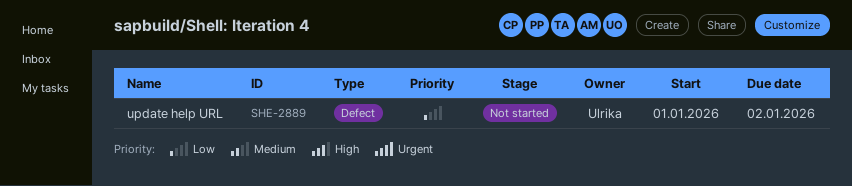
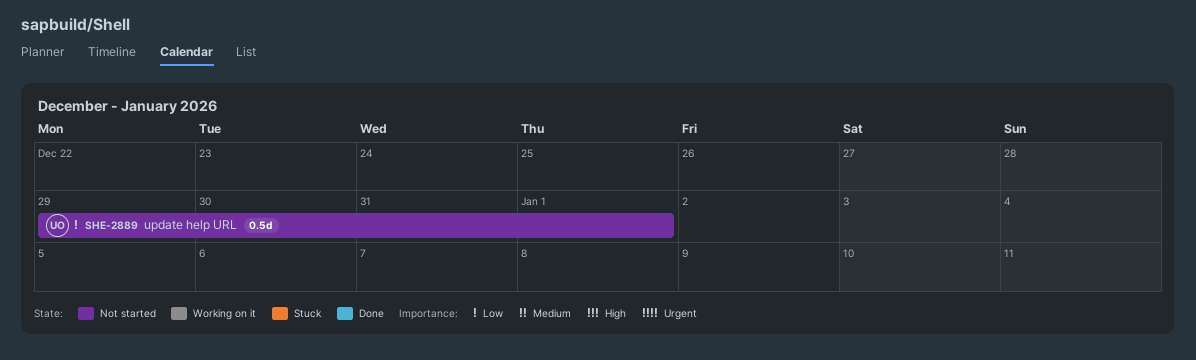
SHE-2889, start: Jan 1 -> Dec 29
SHE-2889, due: Jan 2 -> Jan 1

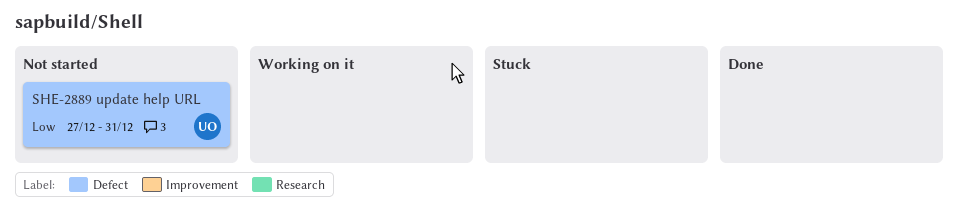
SHE-2889, start: Dec 29 -> Dec 27
SHE-2889, due: Jan 1 -> Dec 31

